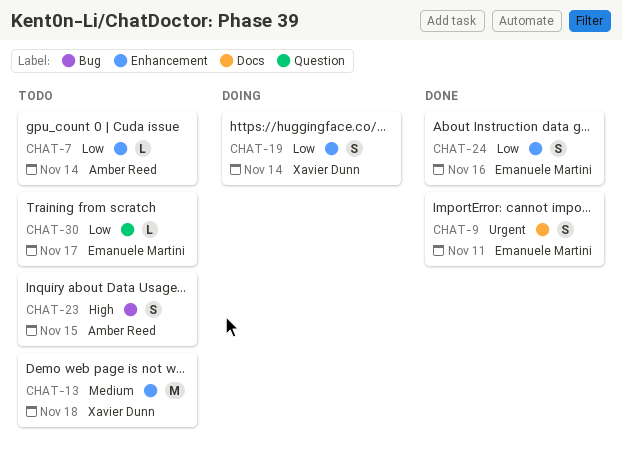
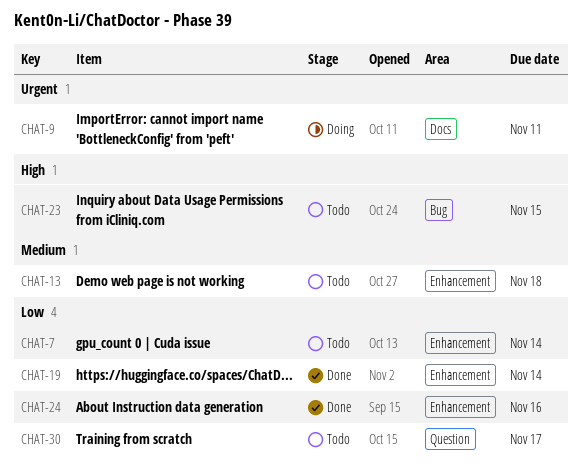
CHAT-9, status: Done -> Doing
CHAT-19, status: Doing -> Done

